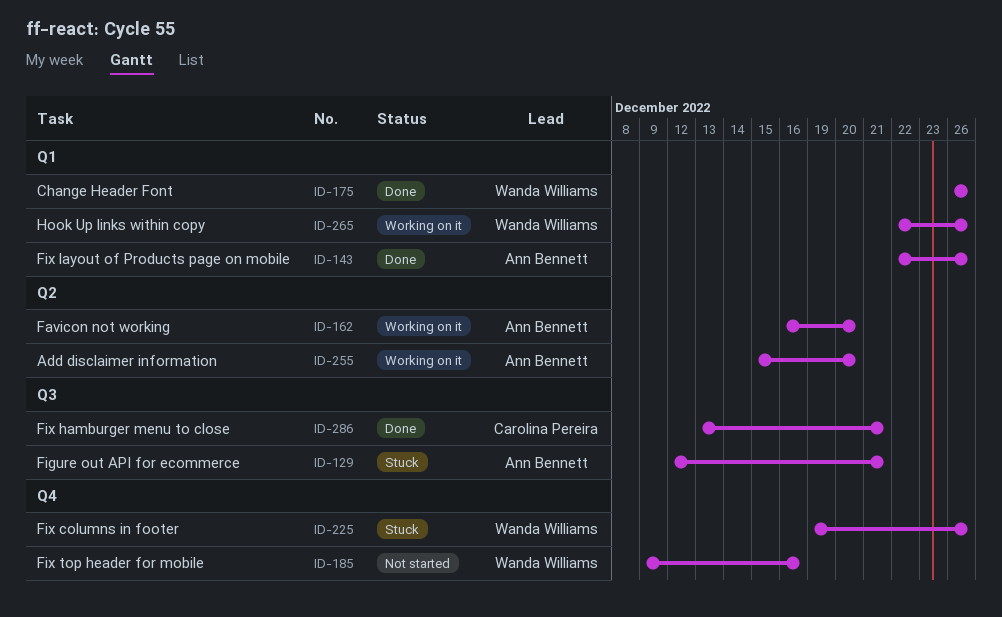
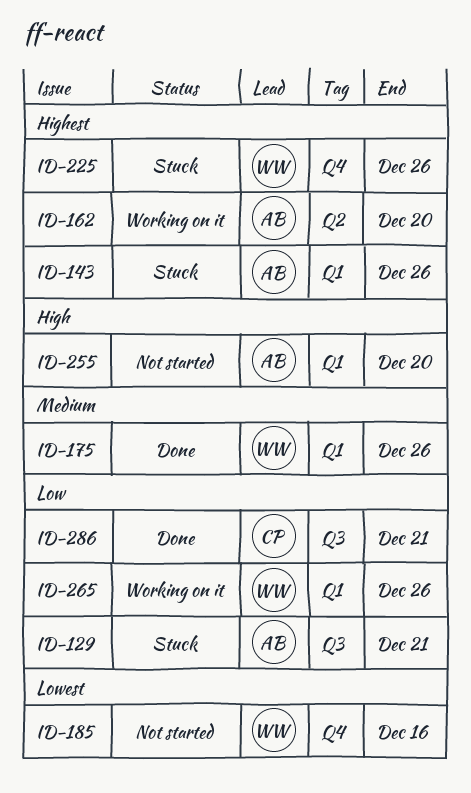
ID-143, status: Done -> Stuck
ID-255, status: Working on it -> Not started
ID-255, label: Q2 -> Q1

